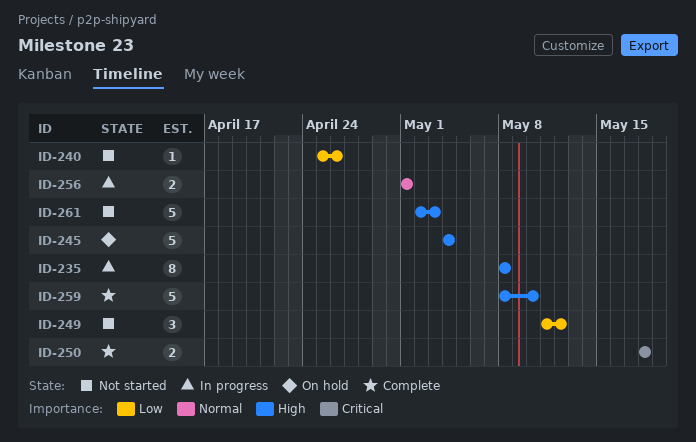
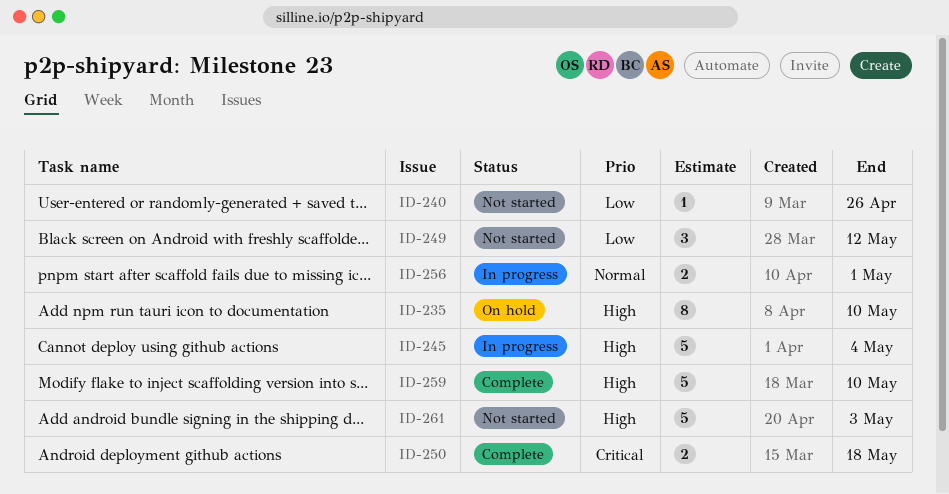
ID-235, status: In progress -> On hold
ID-235, due: May 8 -> May 10
ID-245, status: On hold -> In progress

